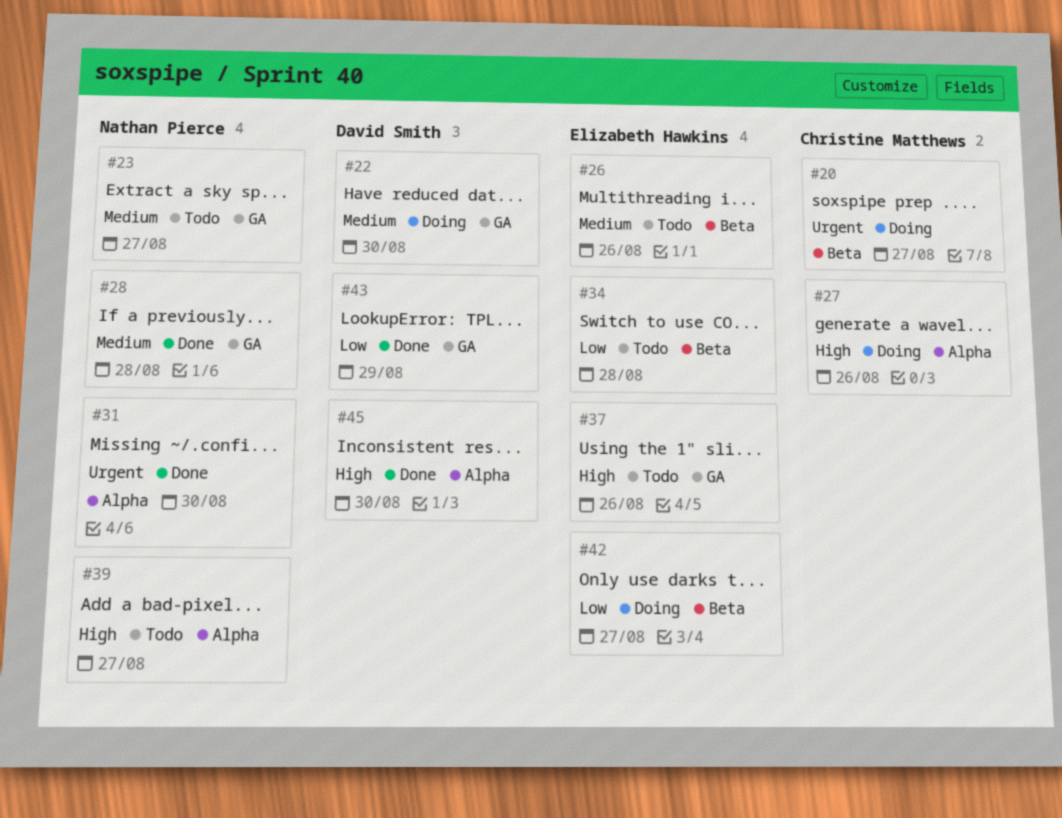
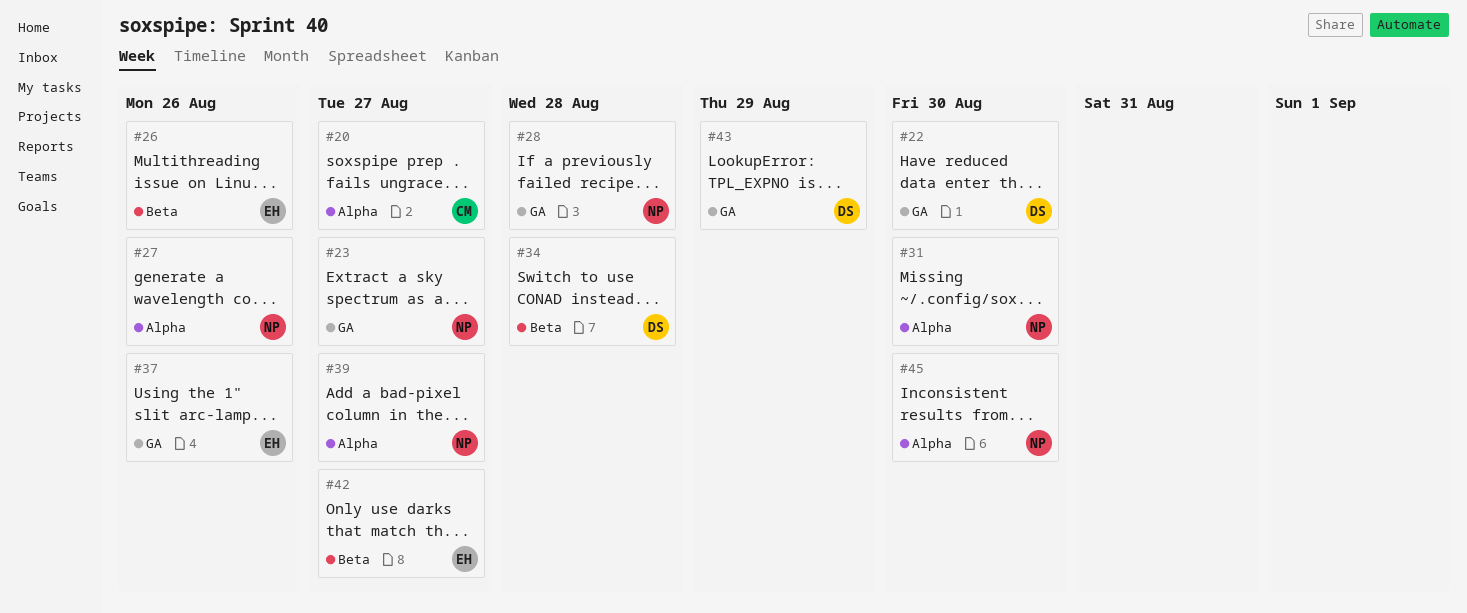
#20, label: Beta -> Alpha
#27, owner: Christine Matthews -> Nathan Pierce
#34, owner: Elizabeth Hawkins -> David Smith
#45, owner: David Smith -> Nathan Pierce

